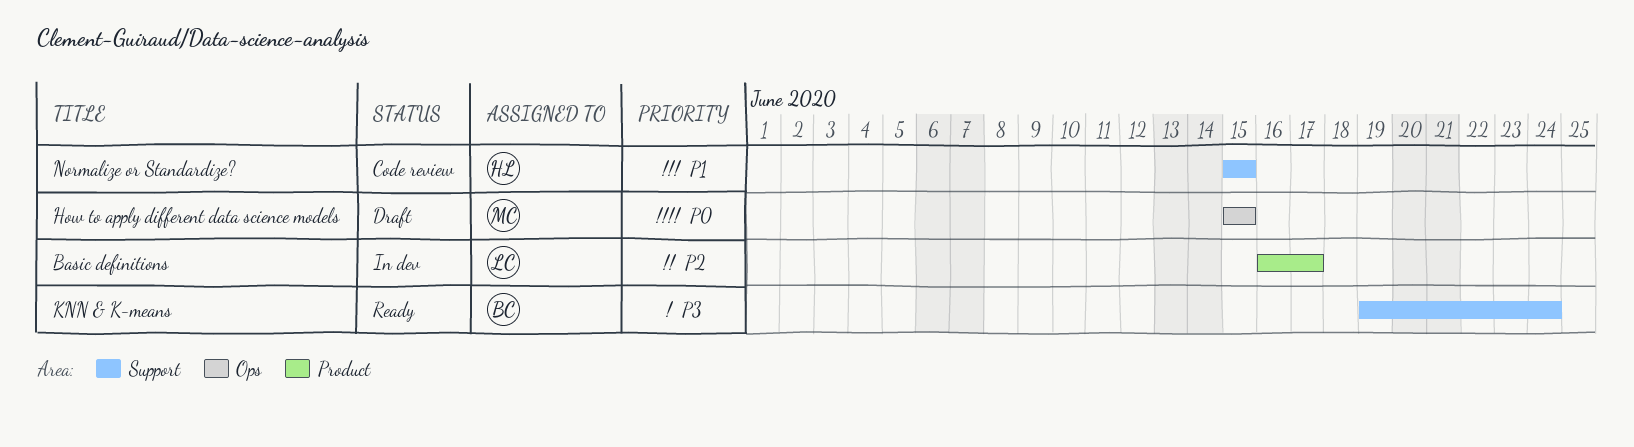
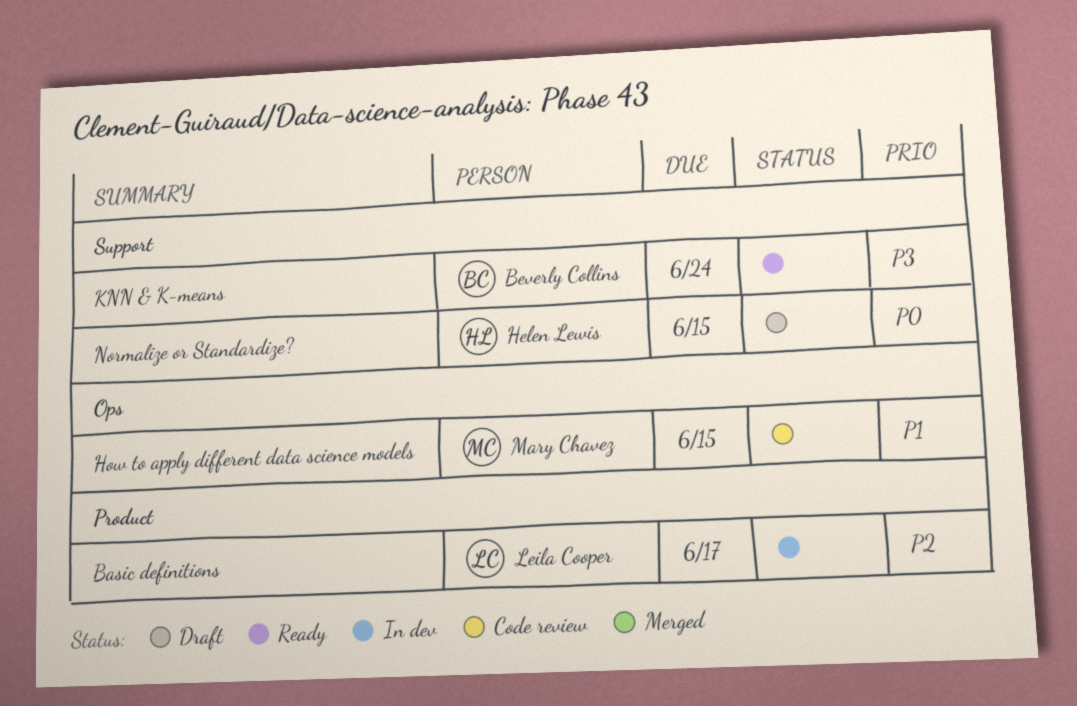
How to apply different data science models, status: Draft -> Code review
How to apply different data science models, priority: P0 -> P1
Normalize or Standardize?, status: Code review -> Draft
Normalize or Standardize?, priority: P1 -> P0

